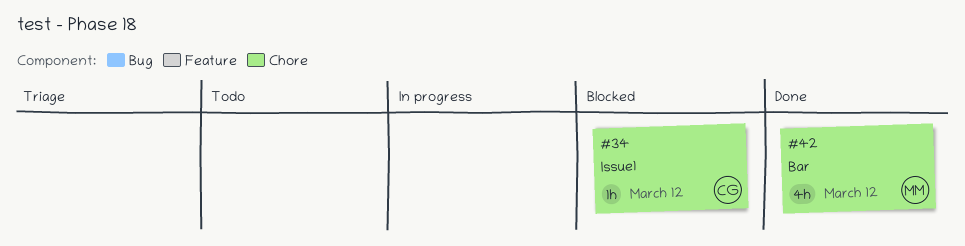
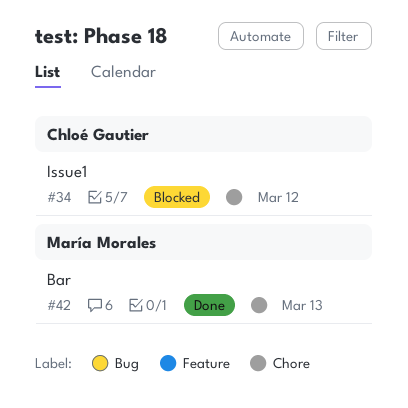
#42, day: Mar 12 -> Mar 13

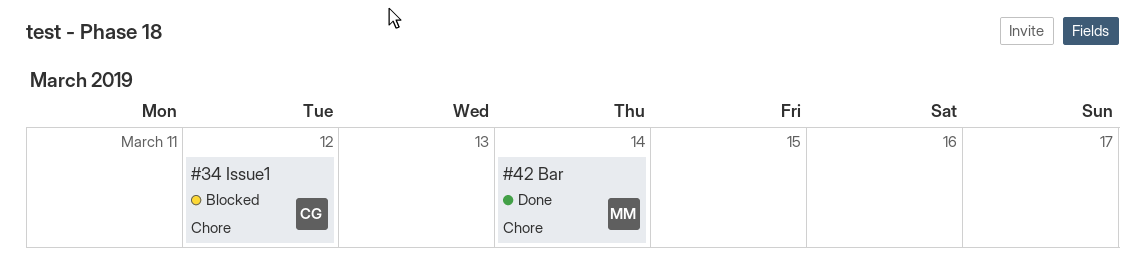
#42, day: Mar 13 -> Mar 14

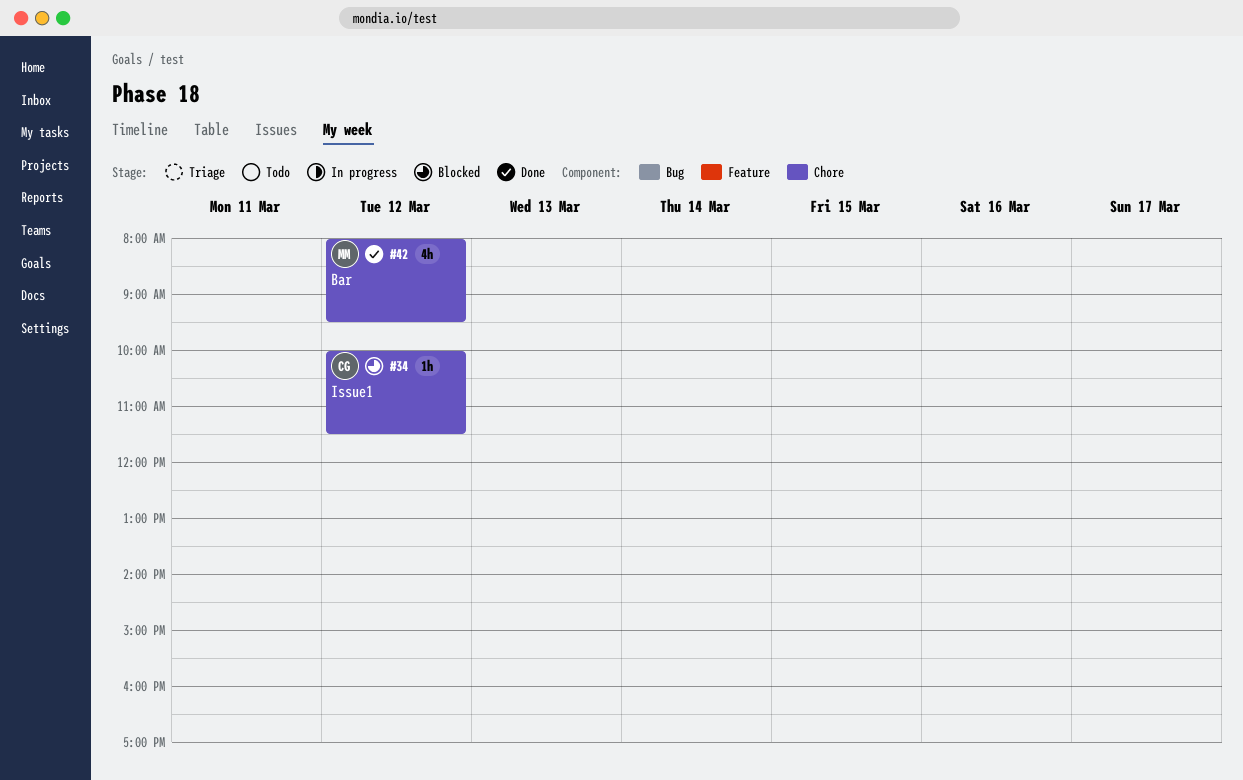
#42, day: Mar 14 -> Mar 12

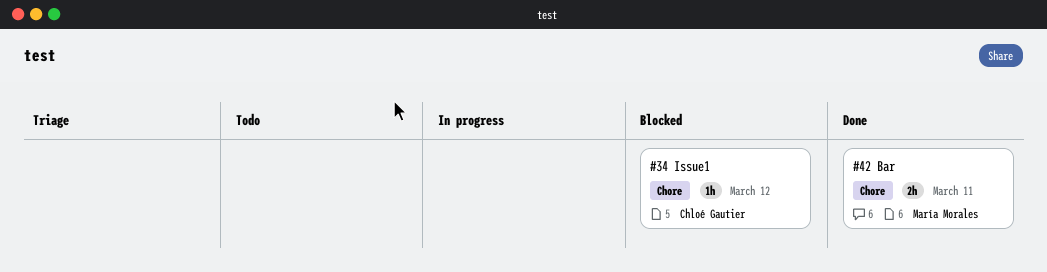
#42, estimate: 4h -> 2h
#42, day: Mar 12 -> Mar 11

